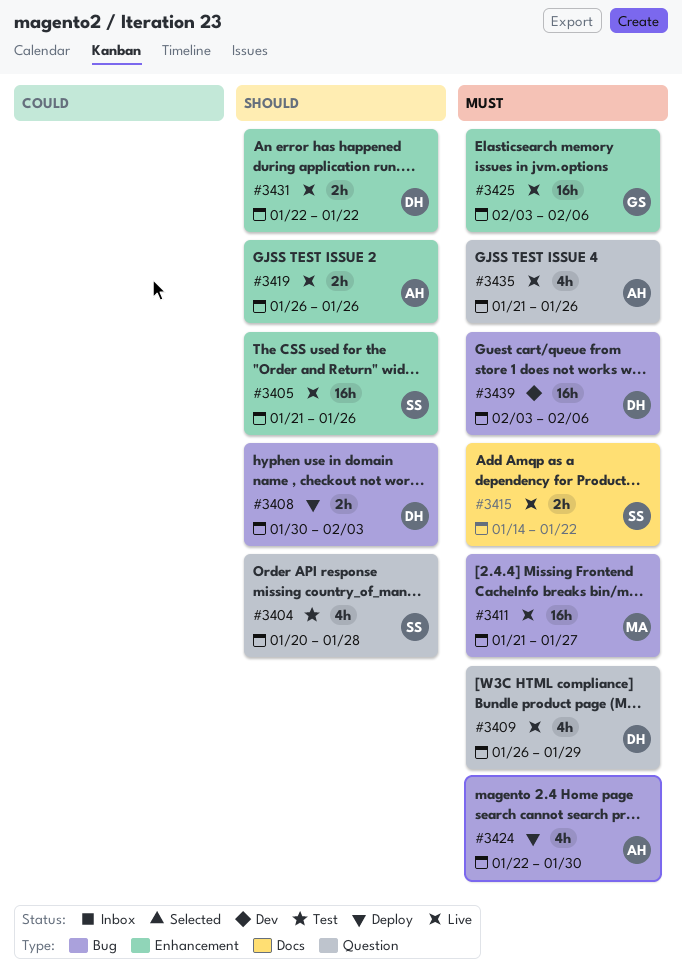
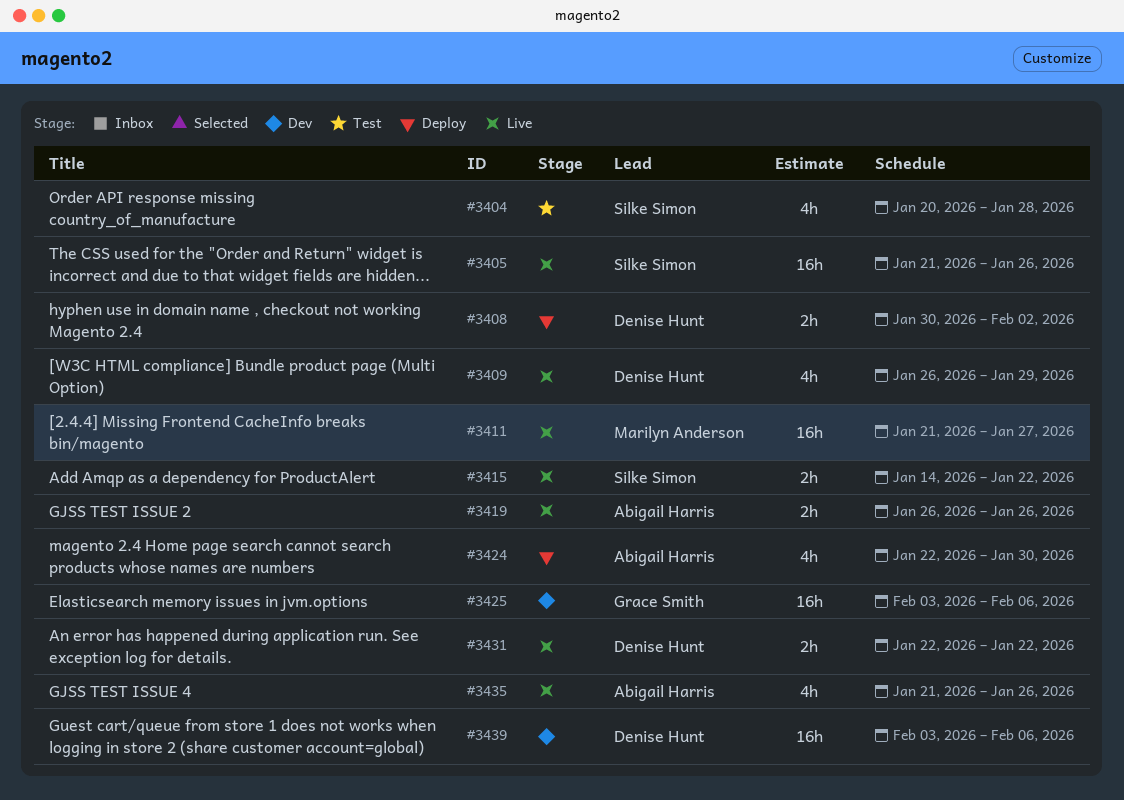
#3408, due: Feb 3 -> Feb 2
#3425, status: Live -> Dev

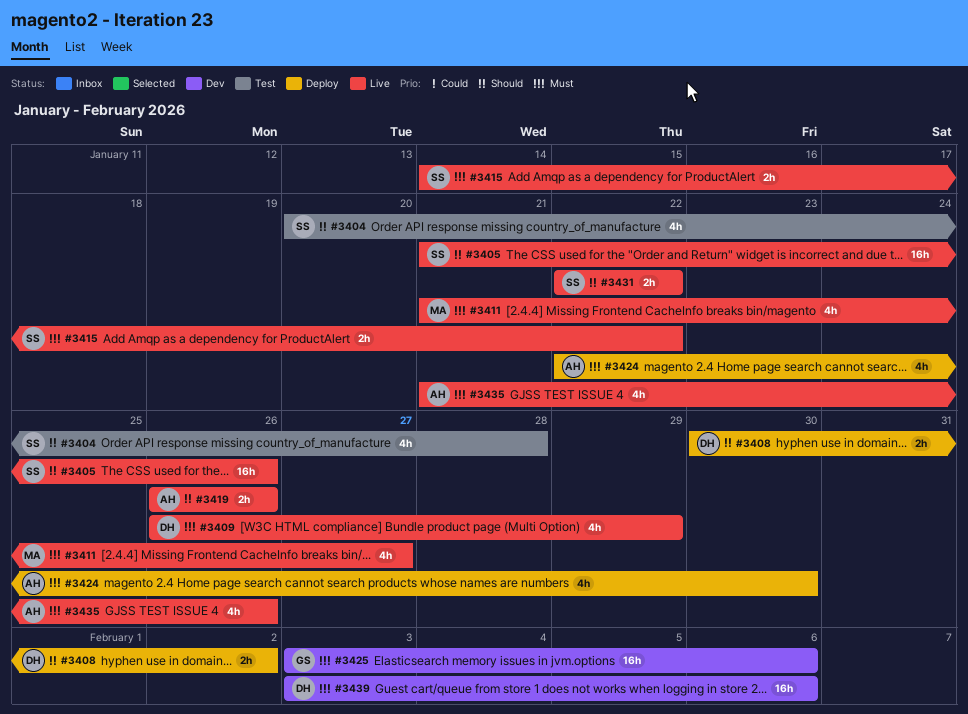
#3411, estimate: 16h -> 4h
#3431, owner: Denise Hunt -> Silke Simon

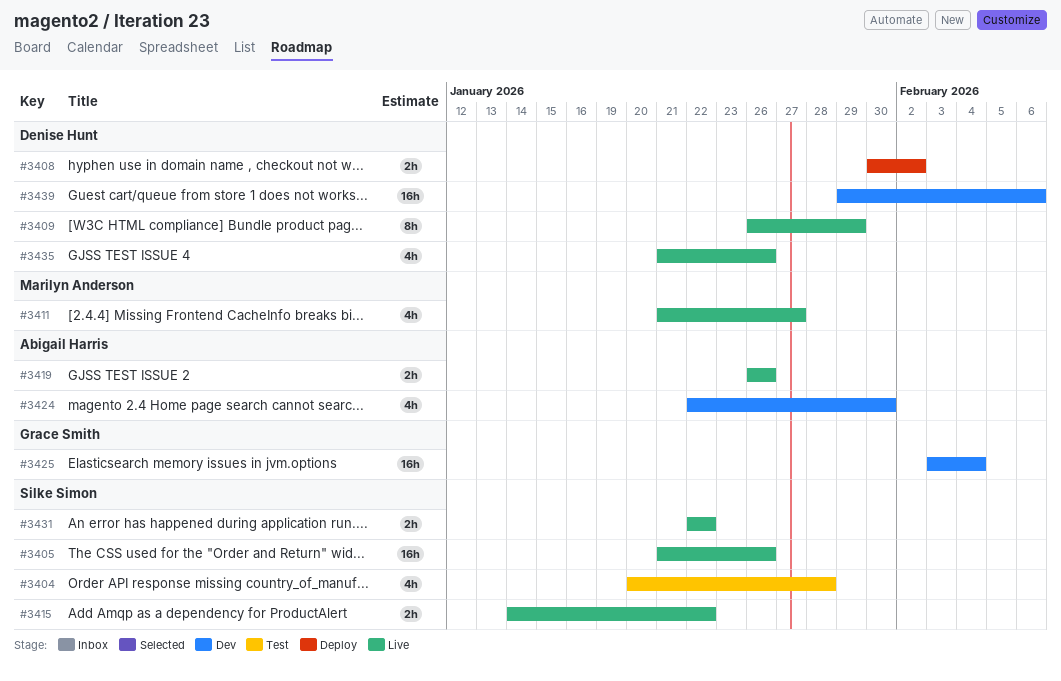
#3409, estimate: 4h -> 8h
#3424, status: Deploy -> Dev
#3425, due: Feb 6 -> Feb 4
#3435, owner: Abigail Harris -> Denise Hunt
#3439, start: Feb 3 -> Jan 29

